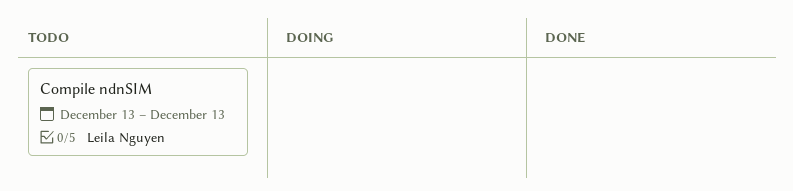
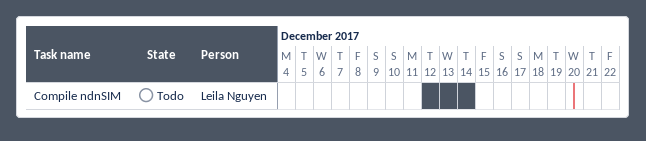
Compile ndnSIM, start: Dec 13 -> Dec 12
Compile ndnSIM, due: Dec 13 -> Dec 14

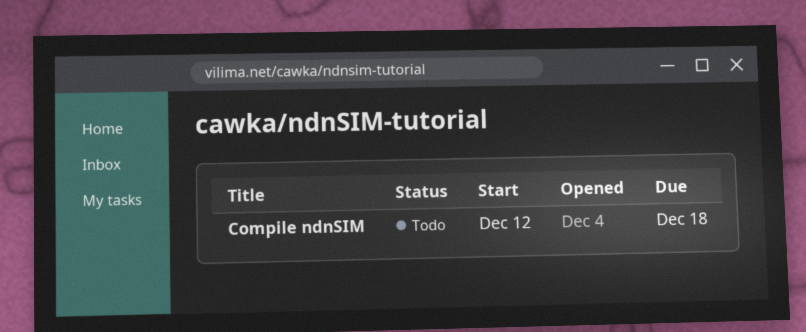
Compile ndnSIM, due: Dec 14 -> Dec 18

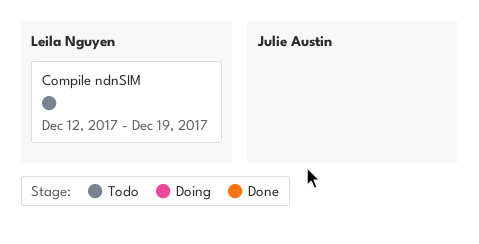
Compile ndnSIM, due: Dec 18 -> Dec 19

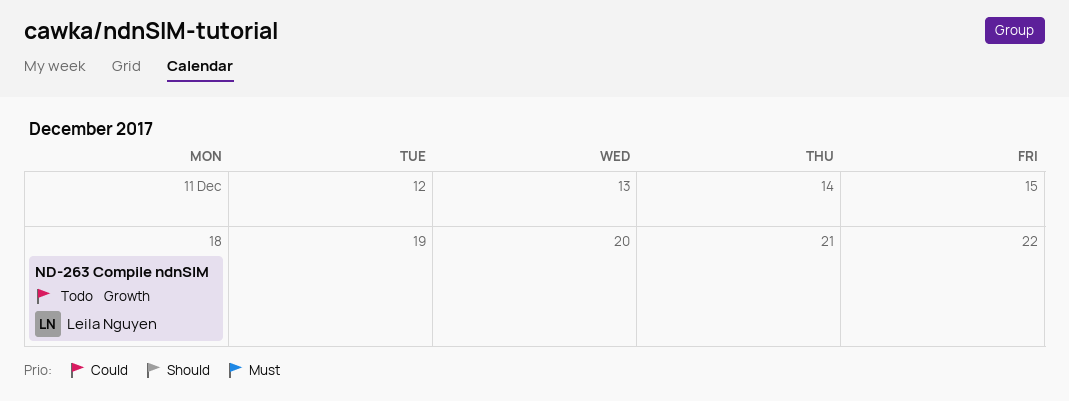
Compile ndnSIM, due: Dec 19 -> Dec 18

